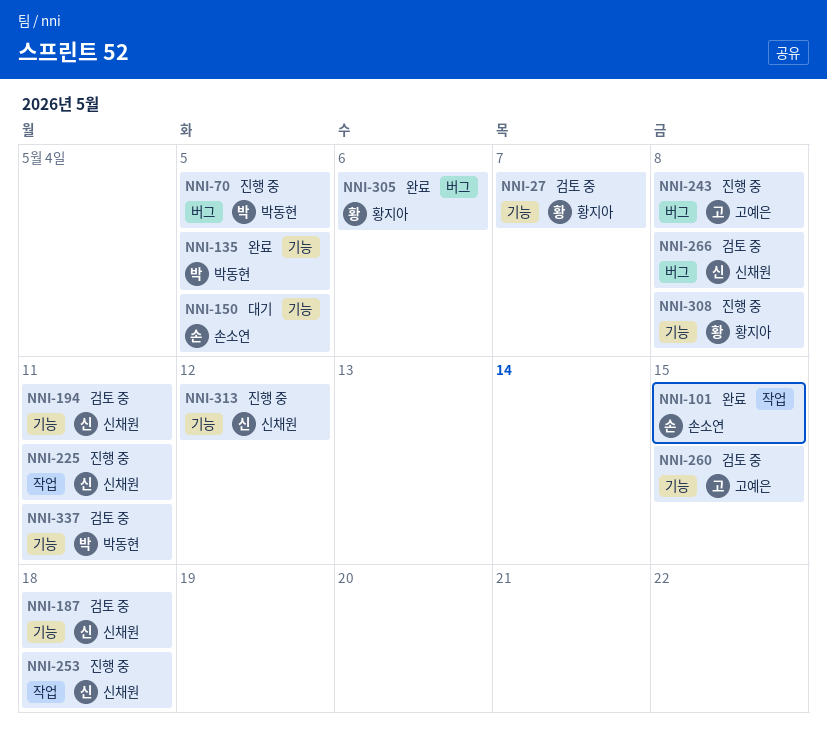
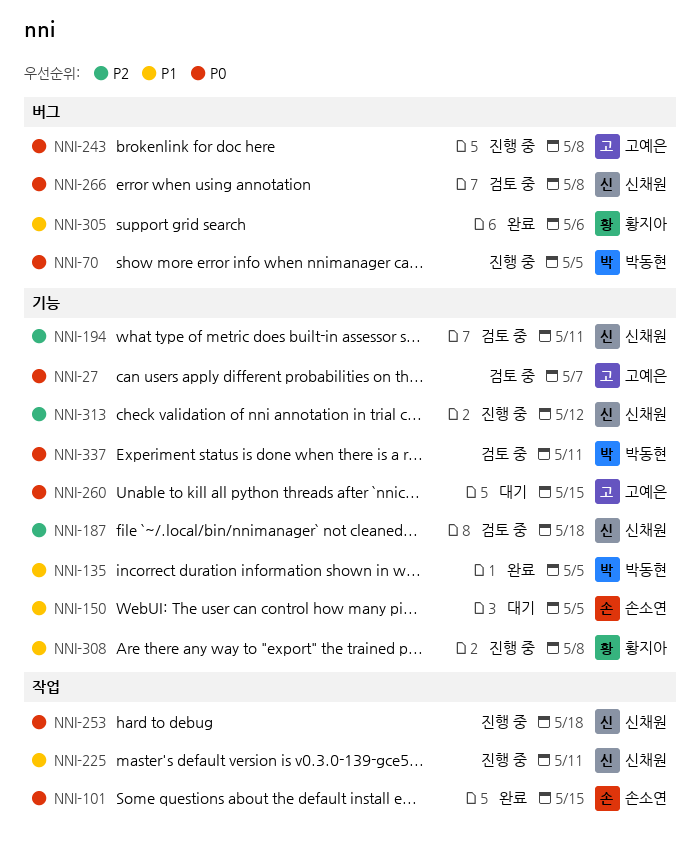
NNI-27, owner: 황지아 -> 고예은
NNI-260, status: 검토 중 -> 대기

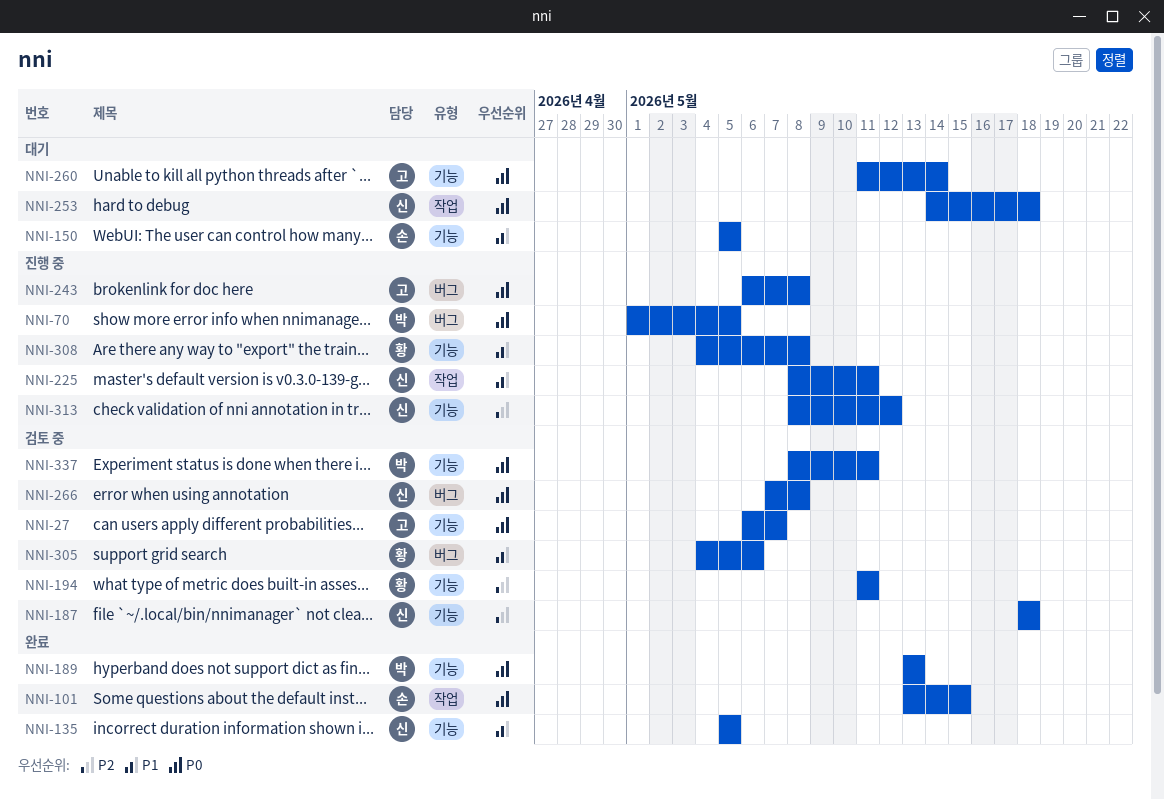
NNI-135, owner: 박동현 -> 신채원
NNI-189: none -> present
NNI-194, owner: 신채원 -> 황지아
NNI-253, status: 진행 중 -> 대기
NNI-260, due: May 15 -> May 14
NNI-305, status: 완료 -> 검토 중

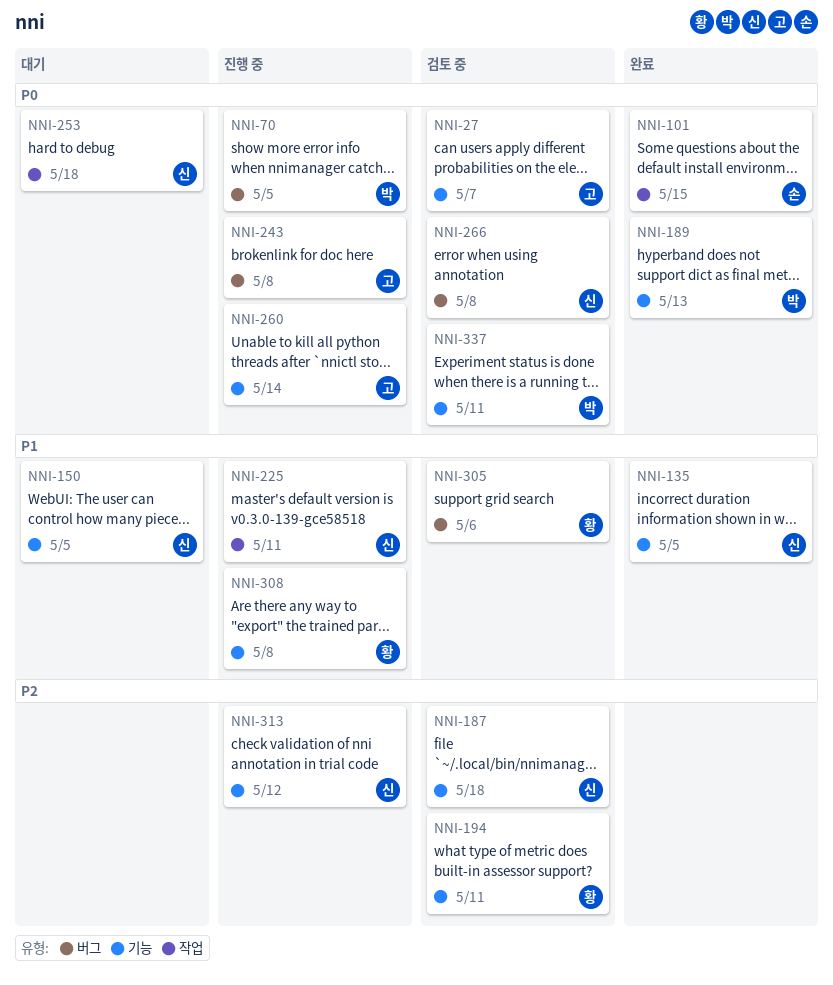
NNI-150, owner: 손 -> 신
NNI-260, status: 대기 -> 진행 중

